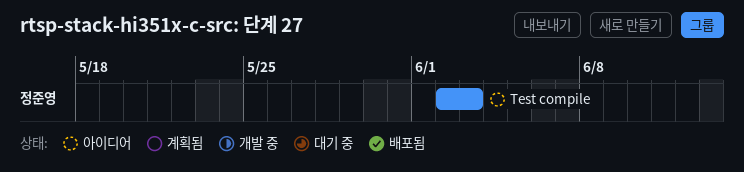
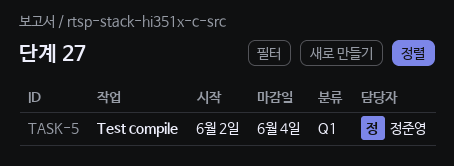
Test compile, due: Jun 3 -> Jun 4

